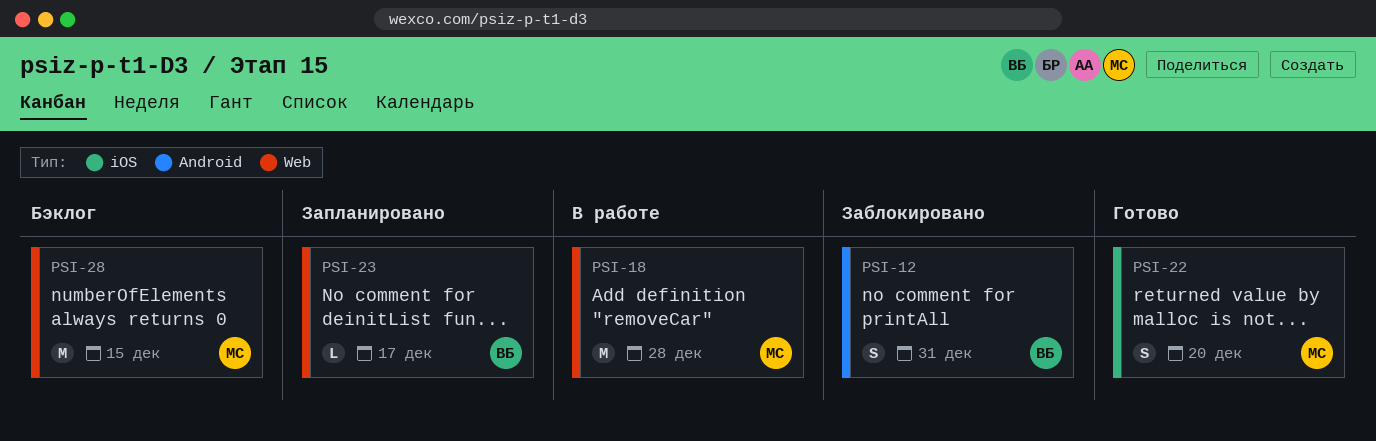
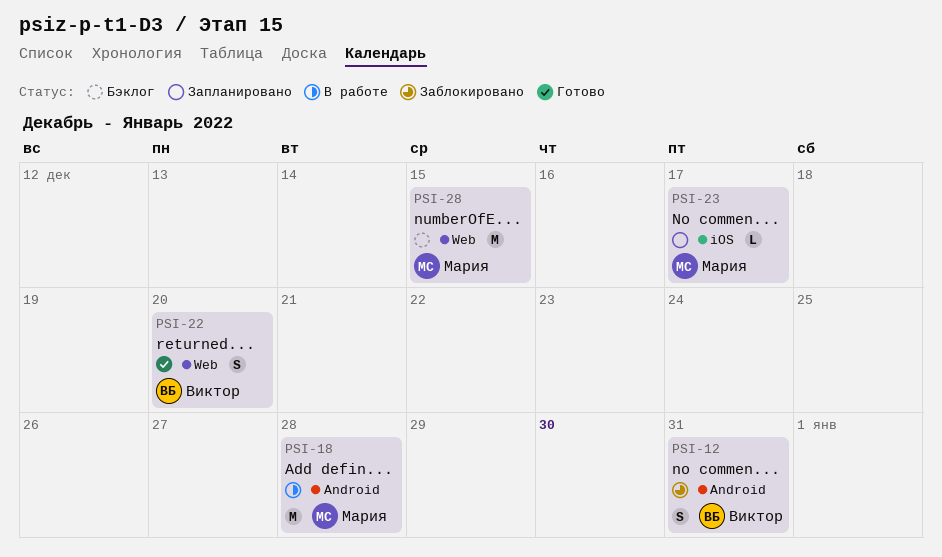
PSI-18, label: Web -> Android
PSI-22, owner: Мария -> Виктор
PSI-22, label: iOS -> Web
PSI-23, owner: Виктор -> Мария
PSI-23, label: Web -> iOS

